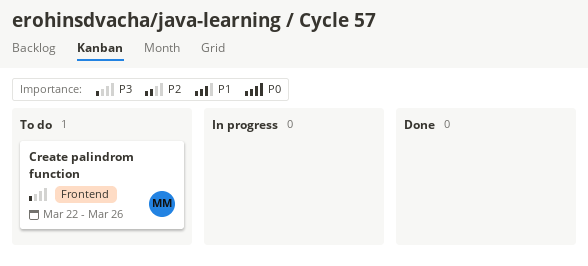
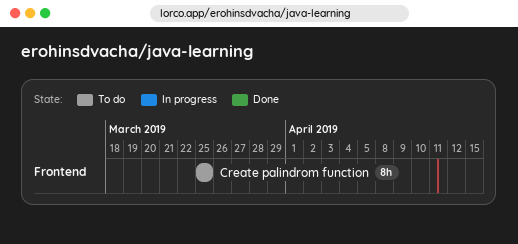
Create palindrom function, start: Mar 22 -> Mar 25
Create palindrom function, due: Mar 26 -> Mar 25

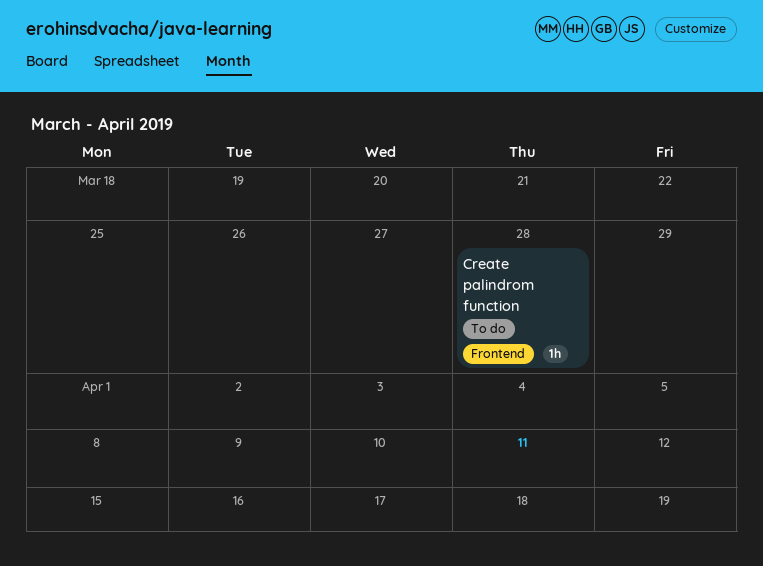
Create palindrom function, estimate: 8h -> 1h
Create palindrom function, due: Mar 25 -> Mar 28

